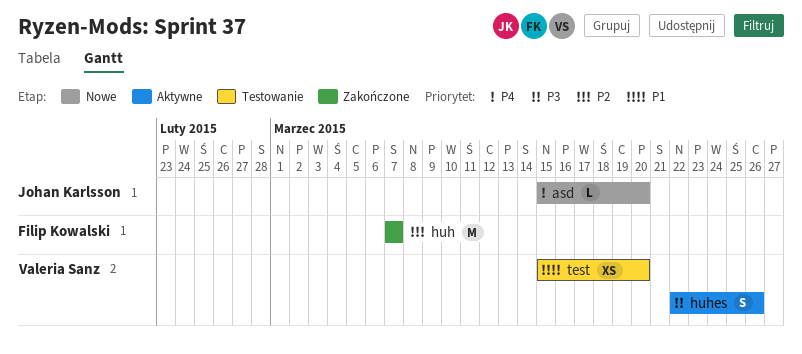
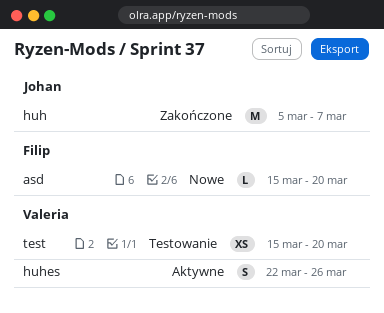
asd, owner: Johan Karlsson -> Filip Kowalski
huh, owner: Filip Kowalski -> Johan Karlsson
huh, start: Mar 7 -> Mar 5

